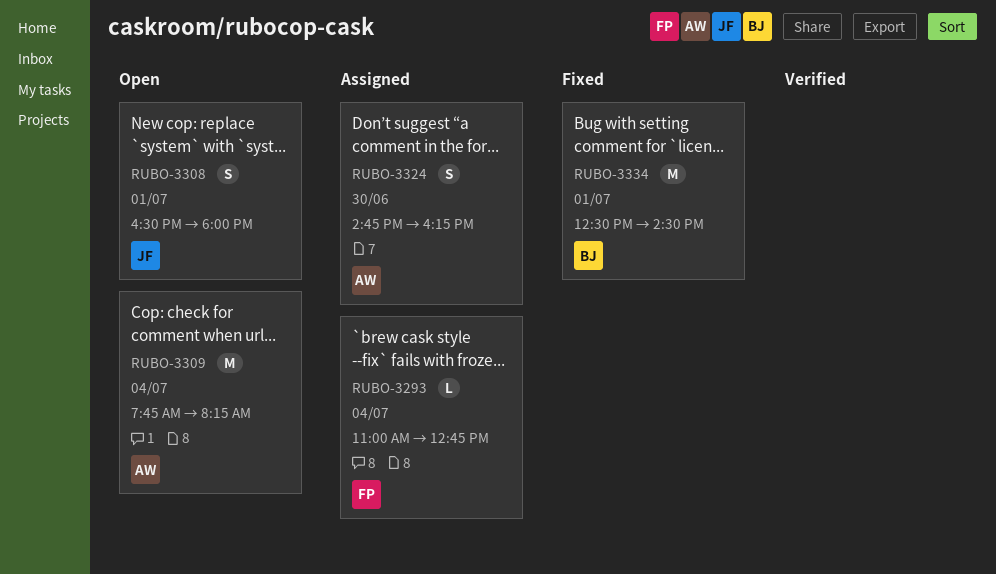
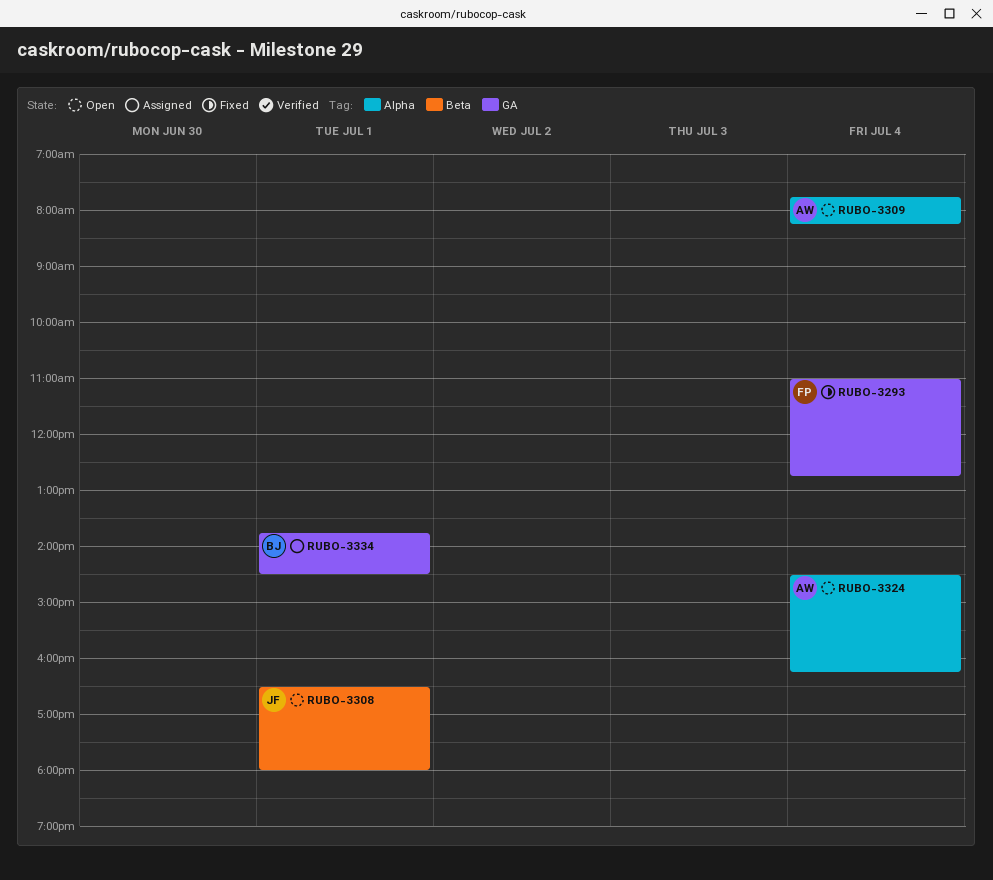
RUBO-3293, status: Assigned -> Fixed
RUBO-3324, status: Assigned -> Open
RUBO-3324, day: Jun 30 -> Jul 4
RUBO-3324, begins: 14:45 -> 14:30
RUBO-3334, status: Fixed -> Assigned
RUBO-3334, begins: 12:30 -> 13:45

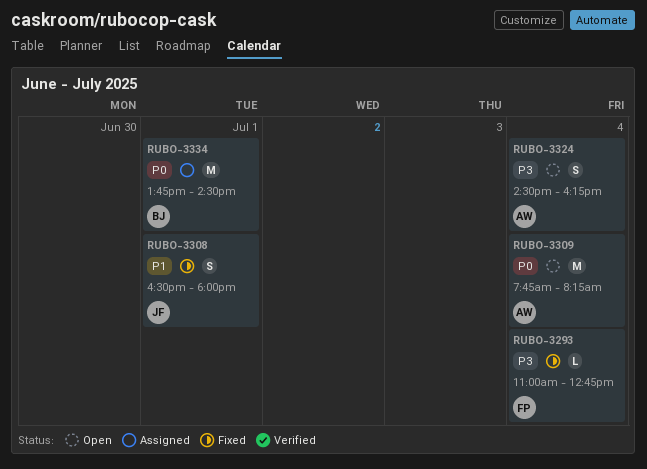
RUBO-3308, status: Open -> Fixed

